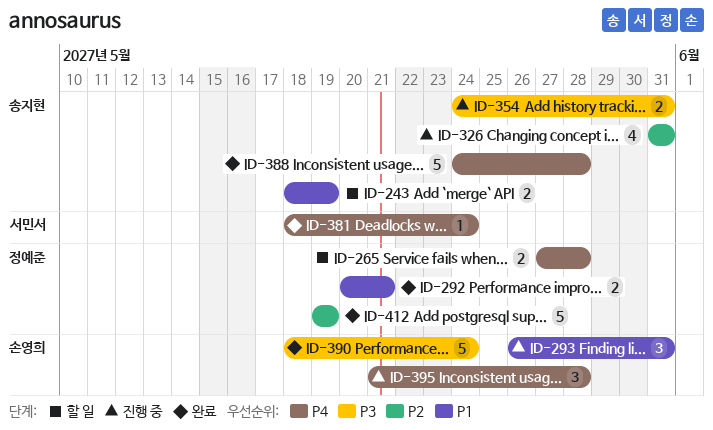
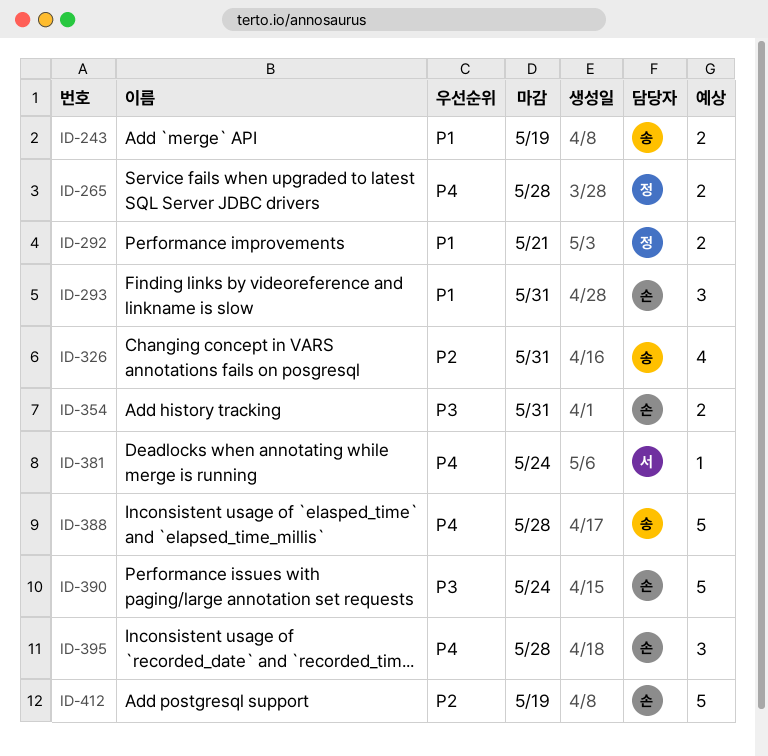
ID-354, owner: 송지현 -> 손영희
ID-412, owner: 정예준 -> 손영희

